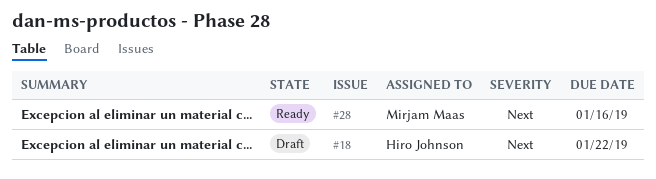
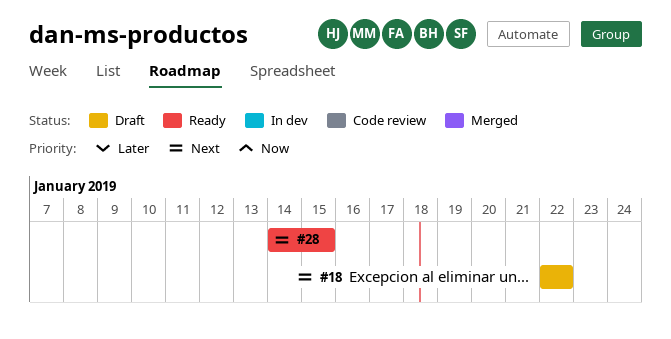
#28, due: Jan 16 -> Jan 15

